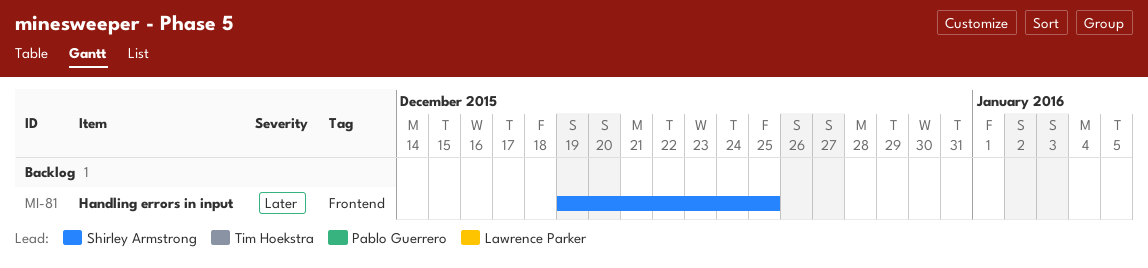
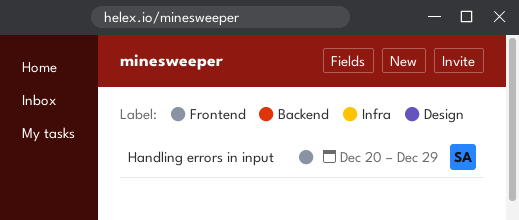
Handling errors in input, start: Dec 19 -> Dec 20
Handling errors in input, due: Dec 25 -> Dec 29

